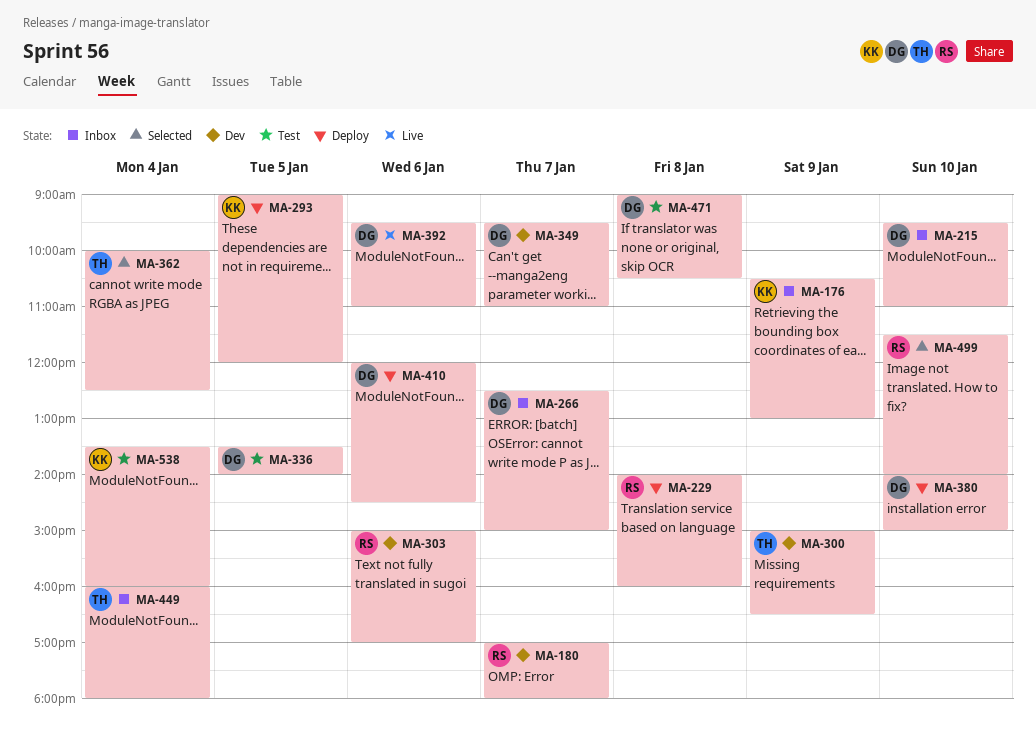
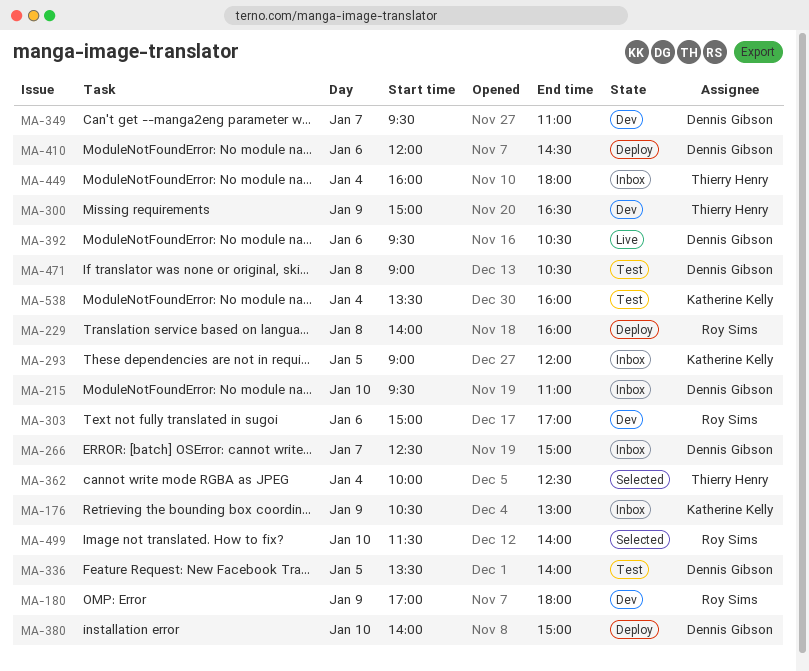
MA-180, day: Jan 7 -> Jan 9
MA-293, status: Deploy -> Inbox
MA-392, ends: 11:00 -> 10:30

